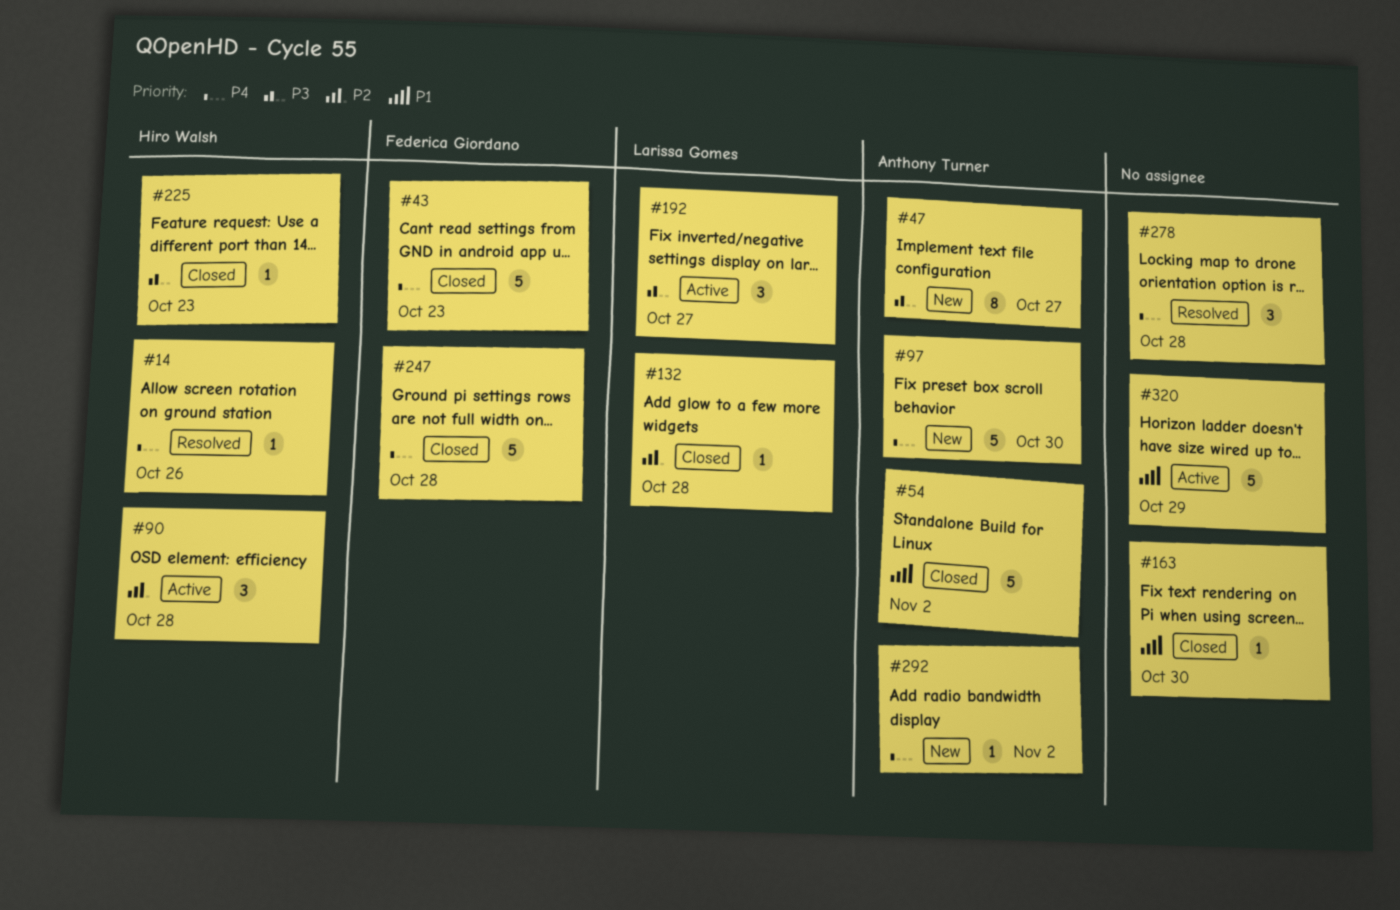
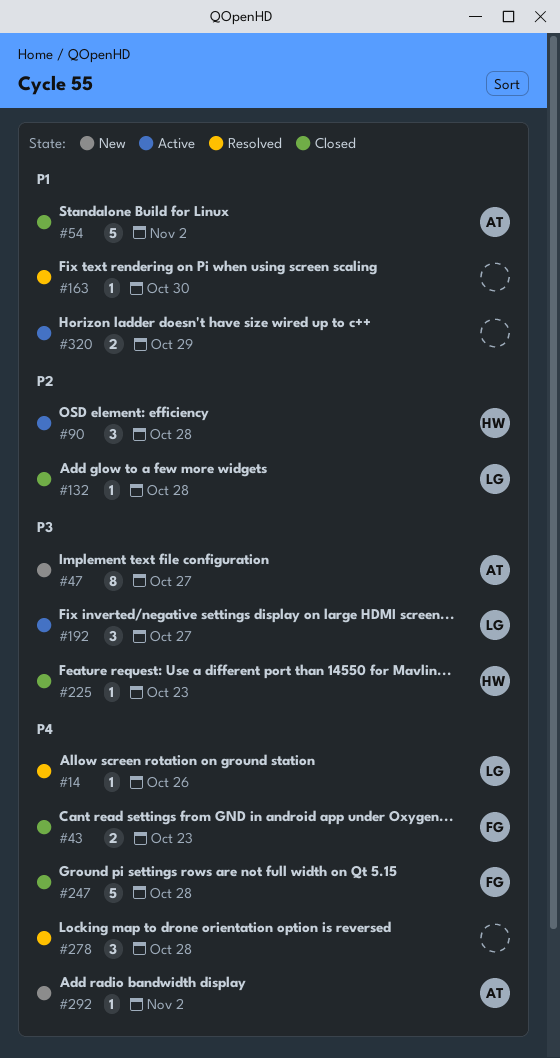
#14, owner: Hiro Walsh -> Larissa Gomes
#43, estimate: 5 -> 2
#97: present -> none
#163, status: Closed -> Resolved
#320, estimate: 5 -> 2

